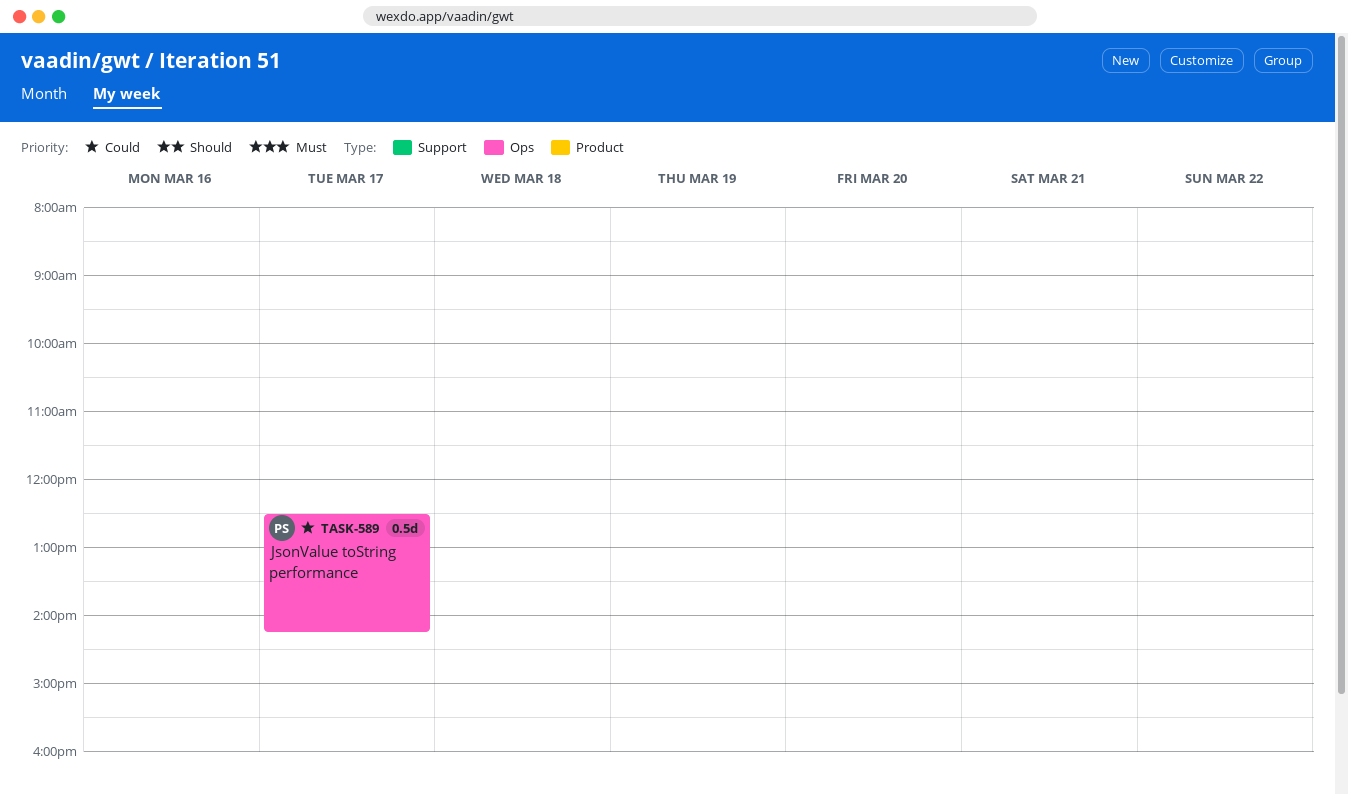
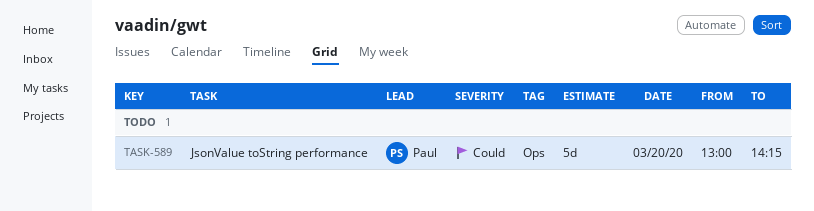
TASK-589, estimate: 0.5d -> 5d
TASK-589, day: Mar 17 -> Mar 20
TASK-589, begins: 12:30 -> 13:00

